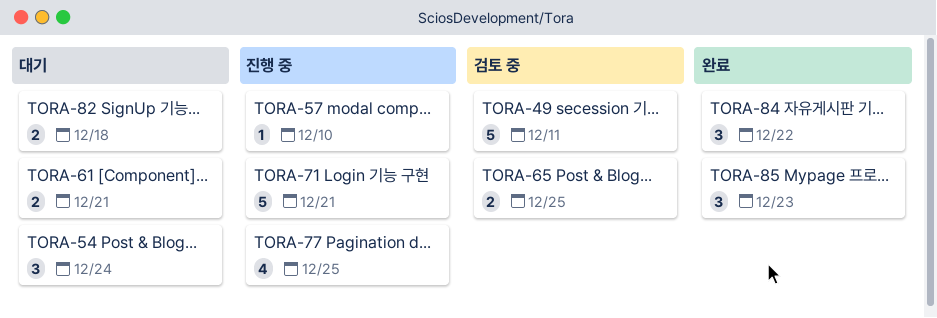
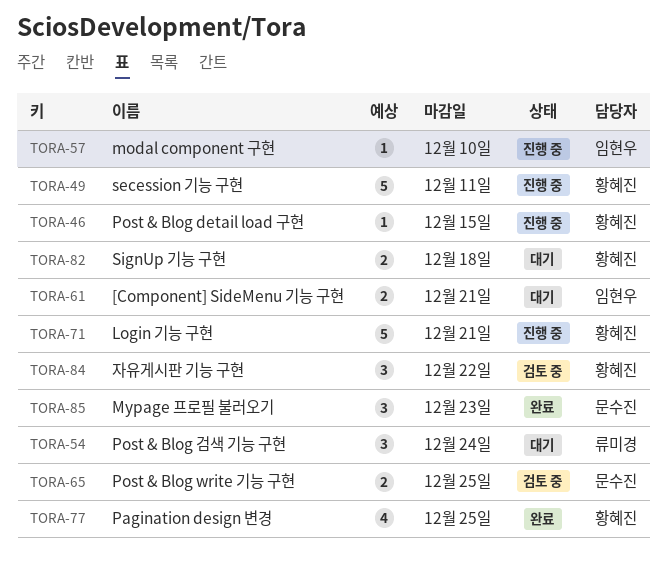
TORA-46: none -> present
TORA-49, status: 검토 중 -> 진행 중
TORA-77, status: 진행 중 -> 완료
TORA-84, status: 완료 -> 검토 중

